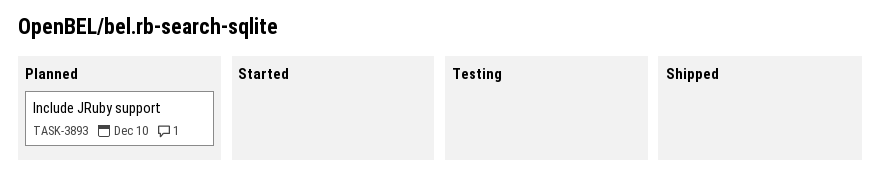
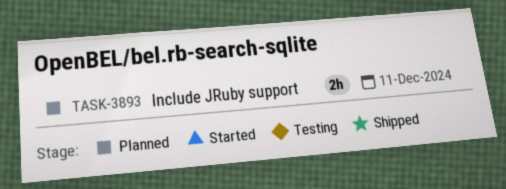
TASK-3893, due: Dec 10 -> Dec 11

